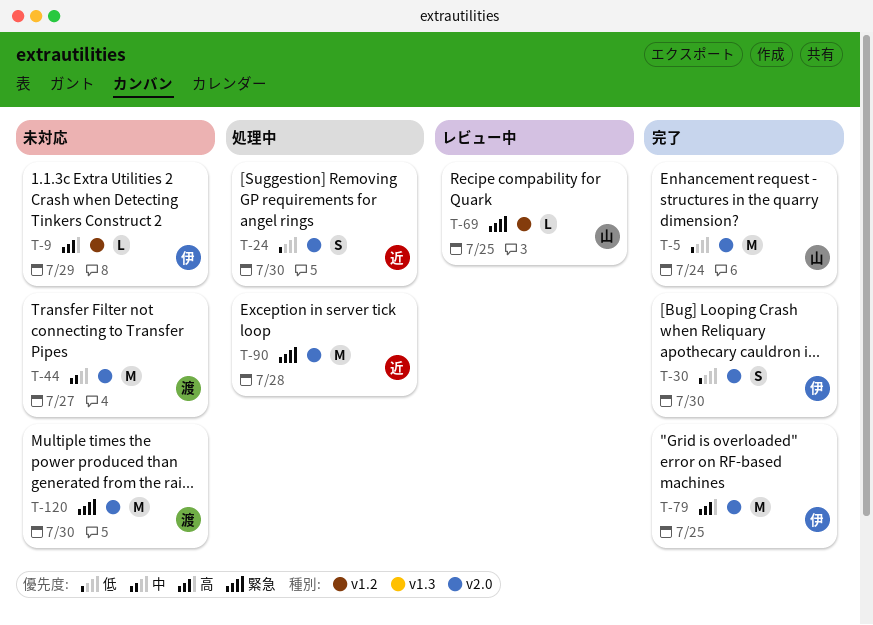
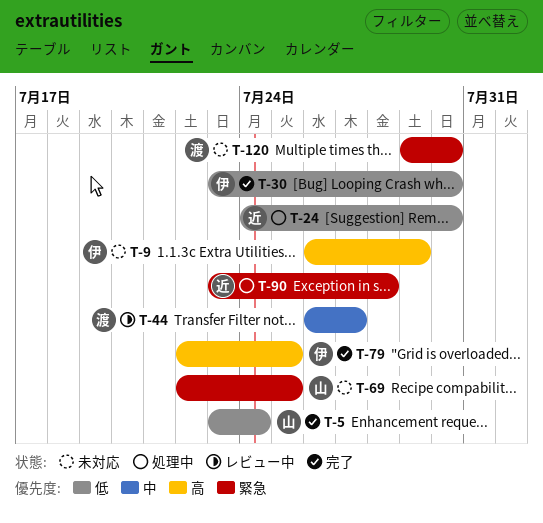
T-44, status: 未対応 -> レビュー中
T-69, status: レビュー中 -> 未対応

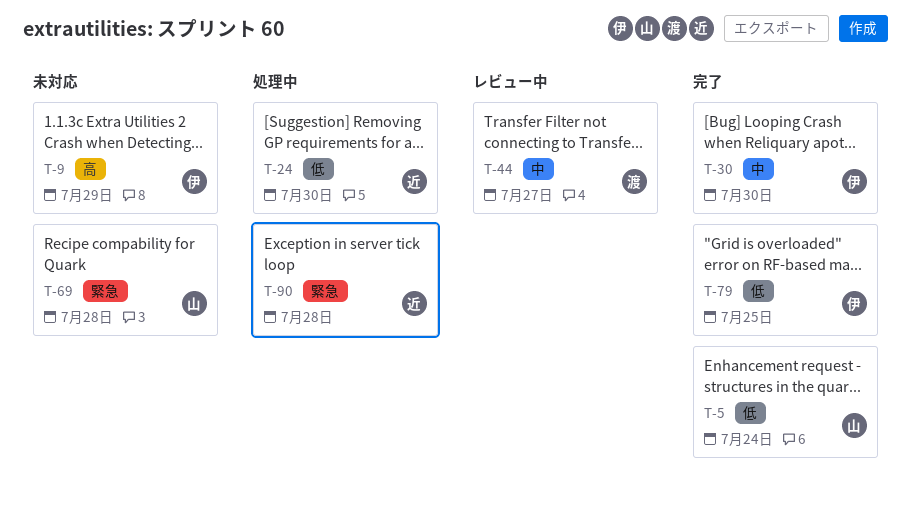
T-30, priority: 低 -> 中
T-69, due: Jul 25 -> Jul 28
T-79, priority: 高 -> 低
T-120: present -> none

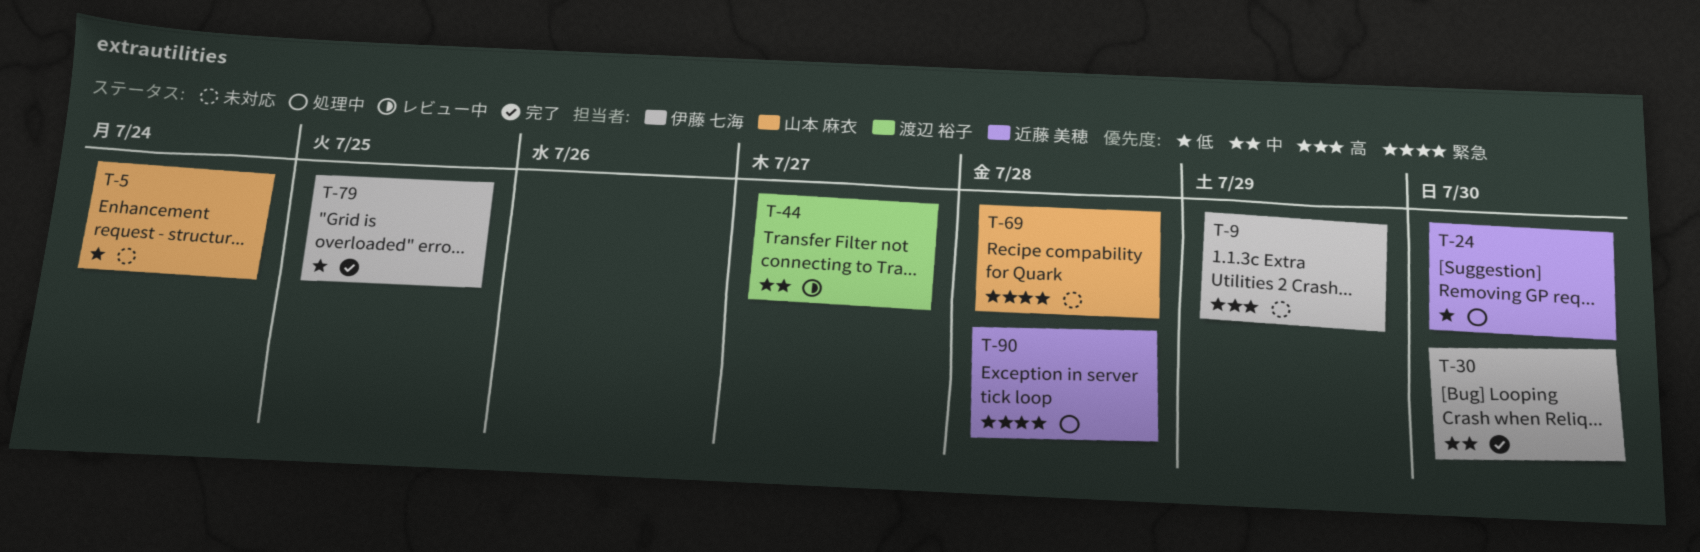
T-5, status: 完了 -> 未対応

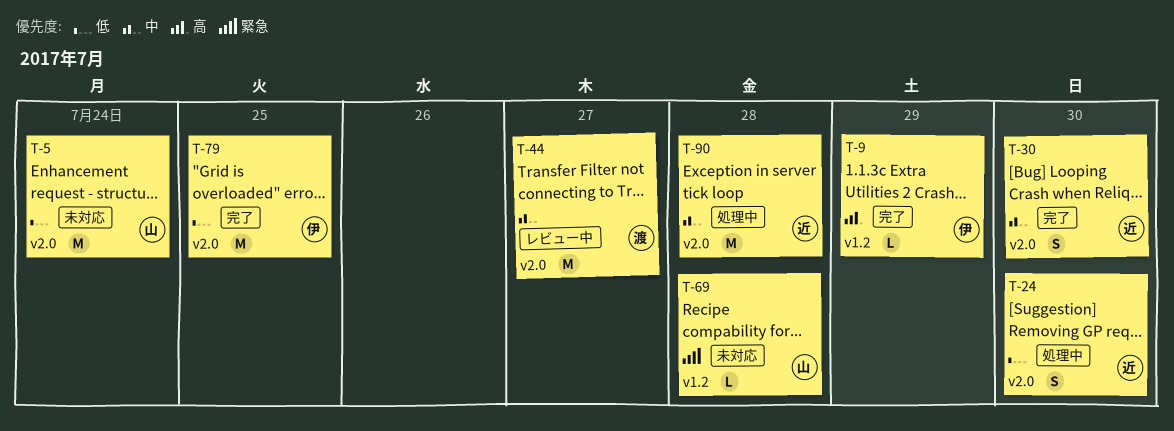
T-9, status: 未対応 -> 完了
T-30, owner: 伊藤 七海 -> 近藤 美穂
T-90, priority: 緊急 -> 中

